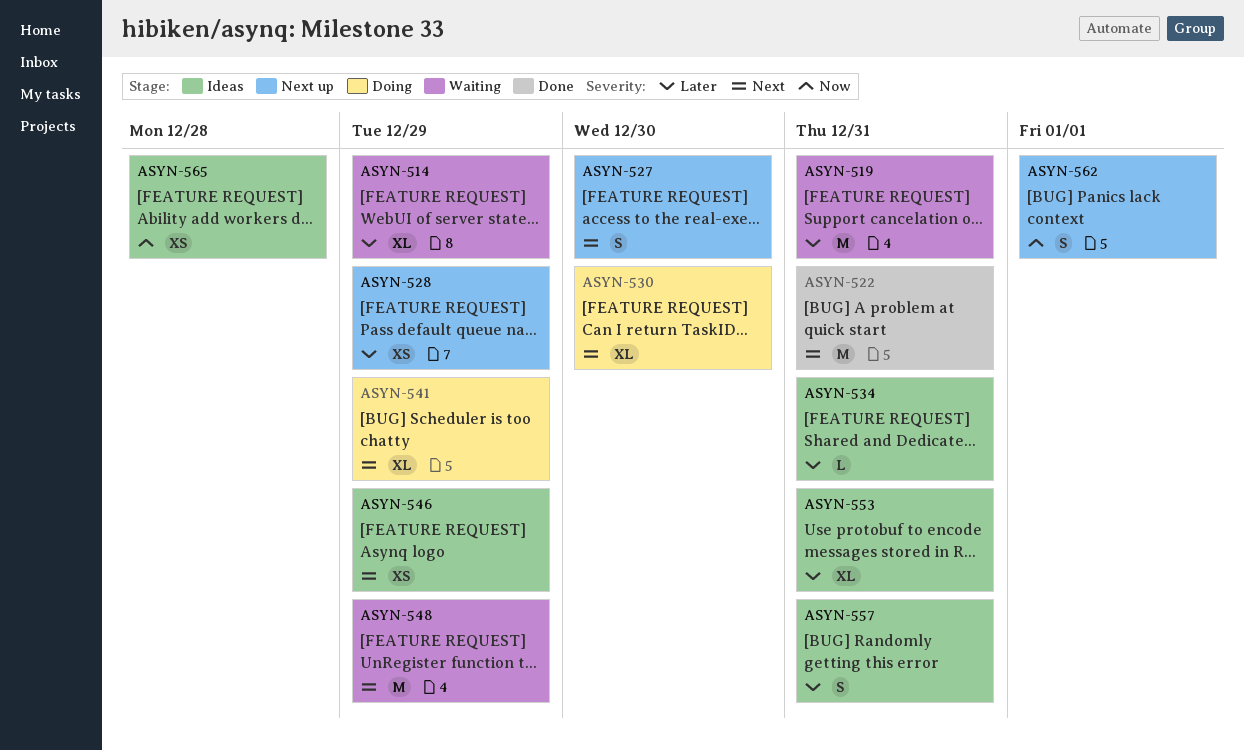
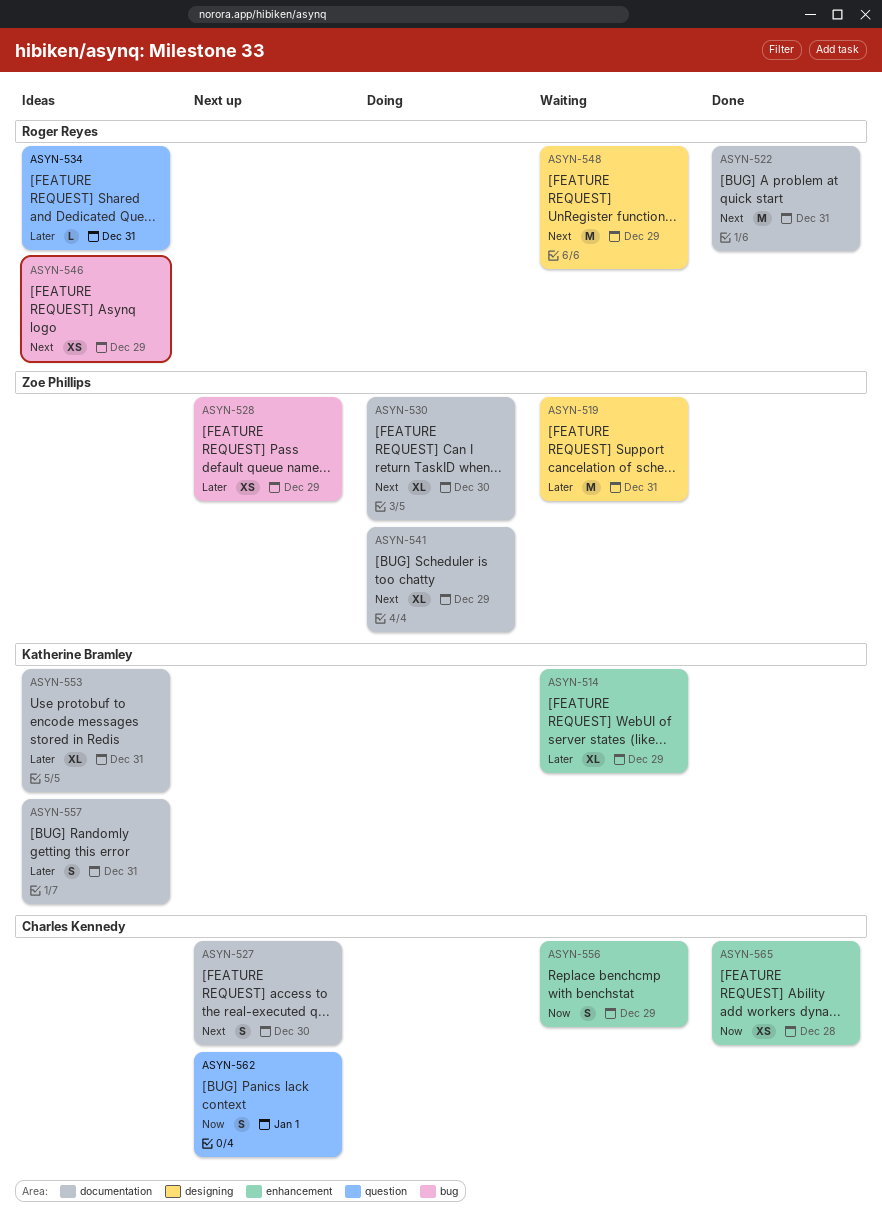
ASYN-556: none -> present
ASYN-565, status: Ideas -> Done

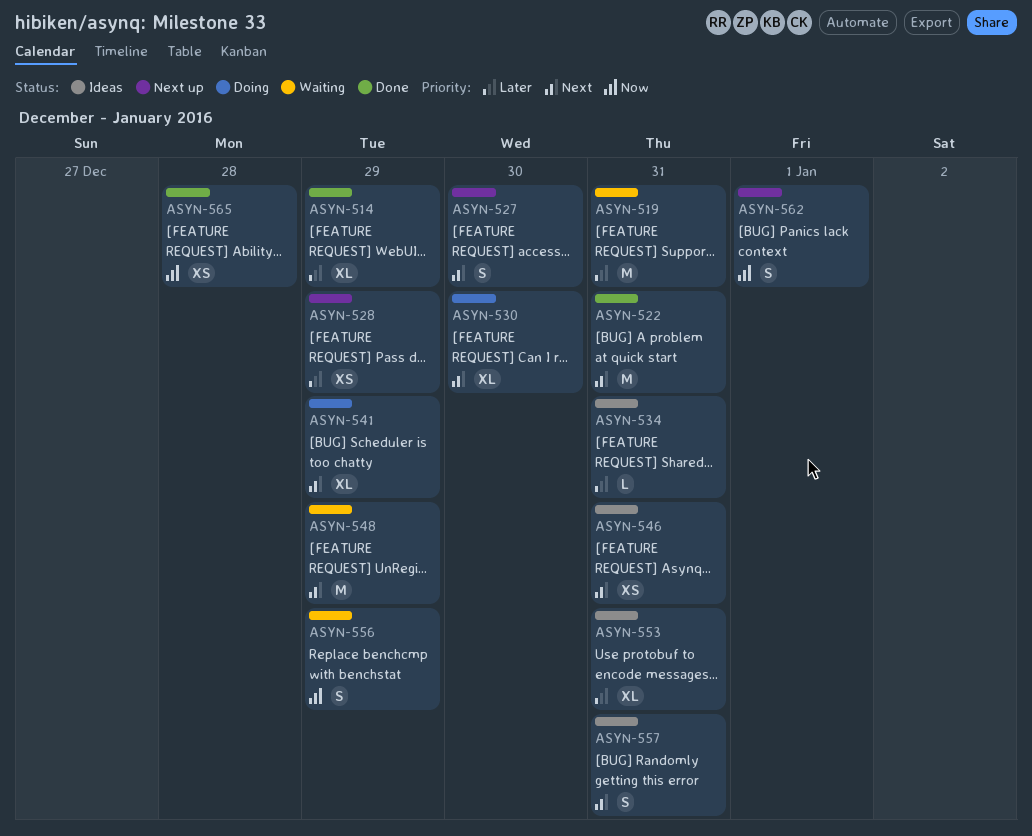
ASYN-514, status: Waiting -> Done
ASYN-546, due: Dec 29 -> Dec 31
ASYN-557, priority: Later -> Next

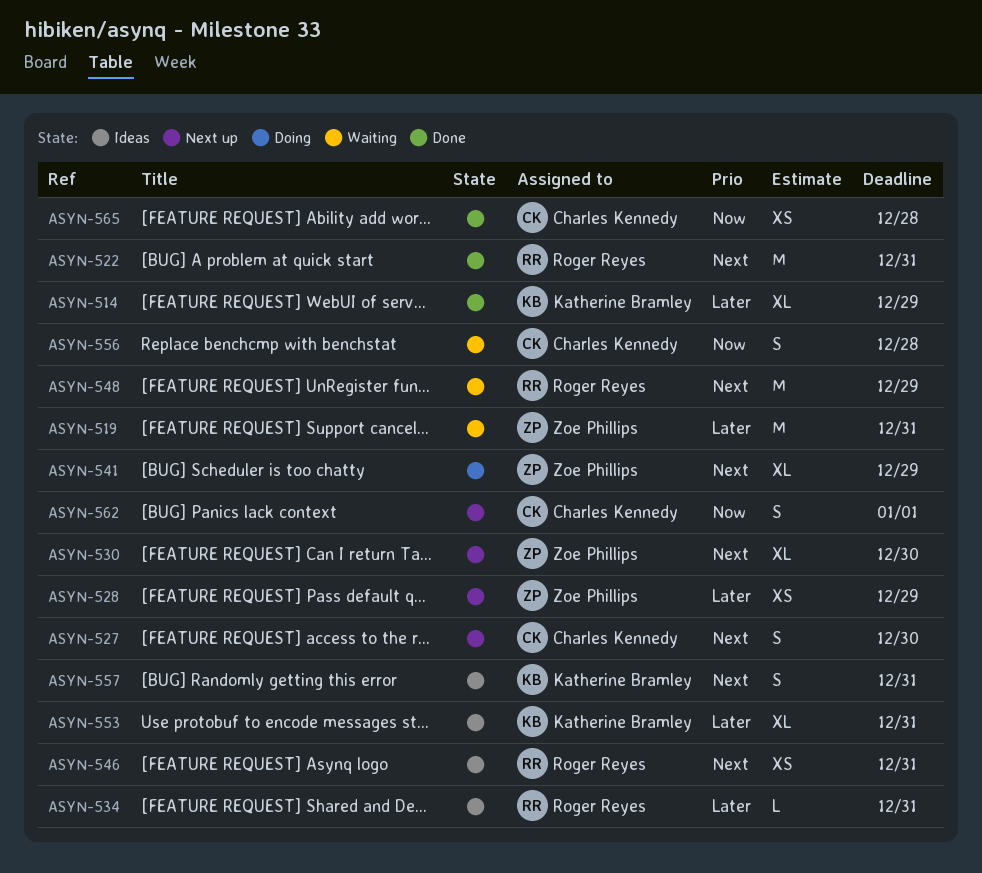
ASYN-530, status: Doing -> Next up
ASYN-556, due: Dec 29 -> Dec 28

